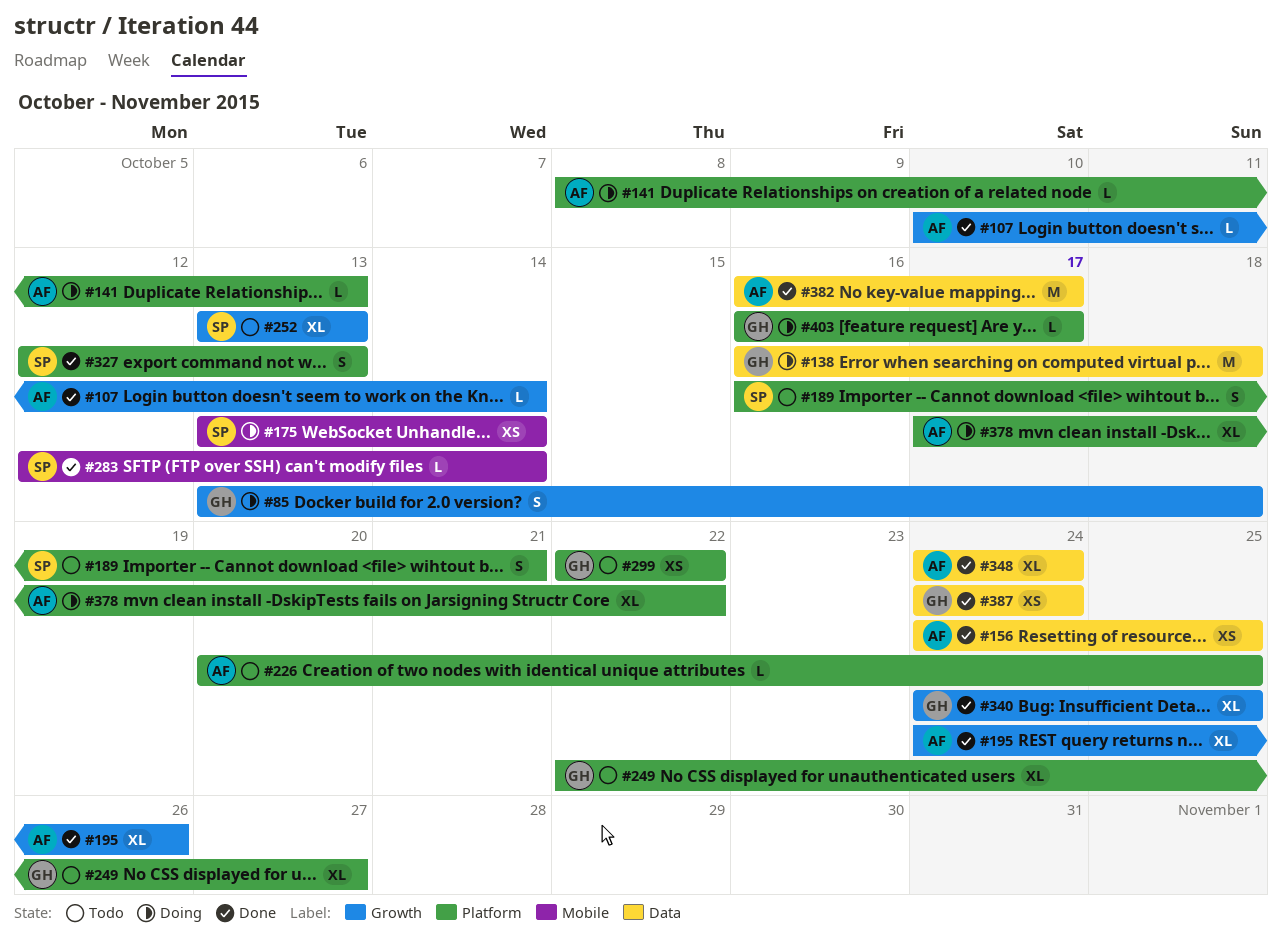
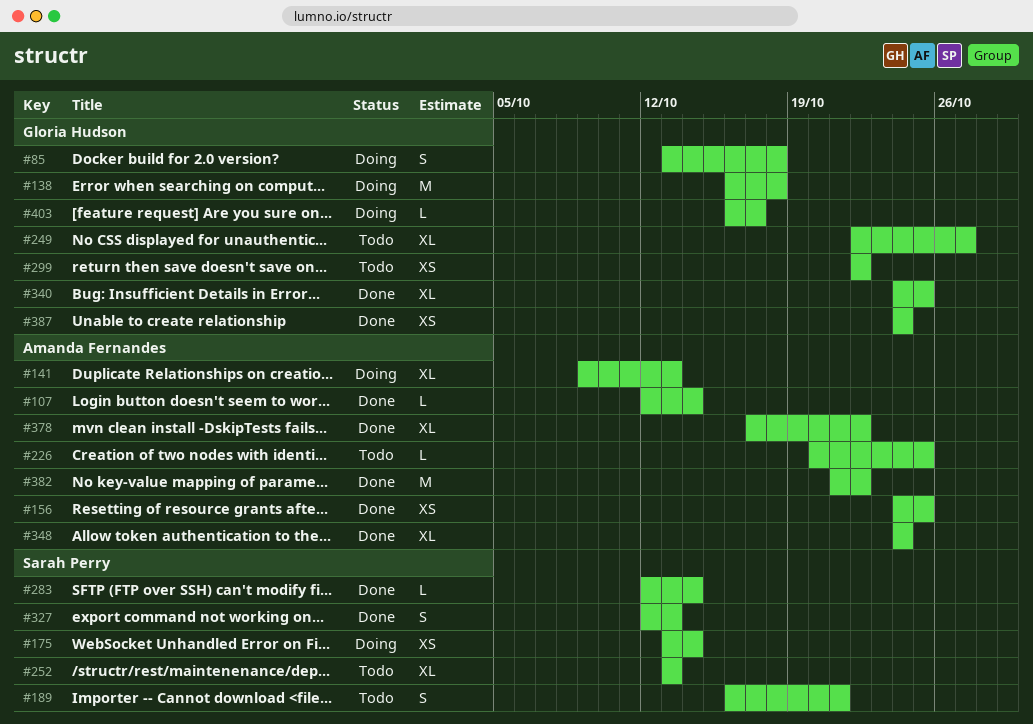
#107, start: Oct 10 -> Oct 12
#141, estimate: L -> XL
#141, start: Oct 8 -> Oct 9
#195: present -> none
#378, status: Doing -> Done
#382, start: Oct 16 -> Oct 21
#382, due: Oct 17 -> Oct 22

